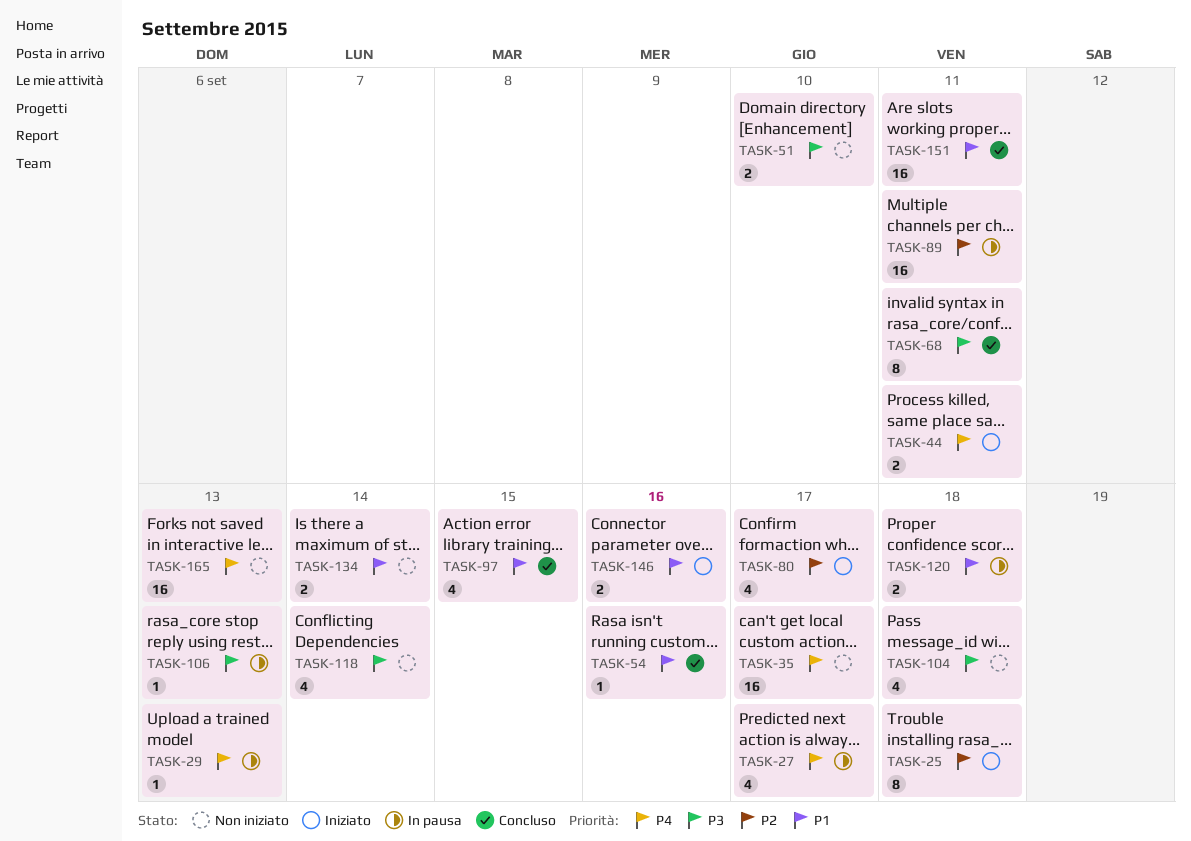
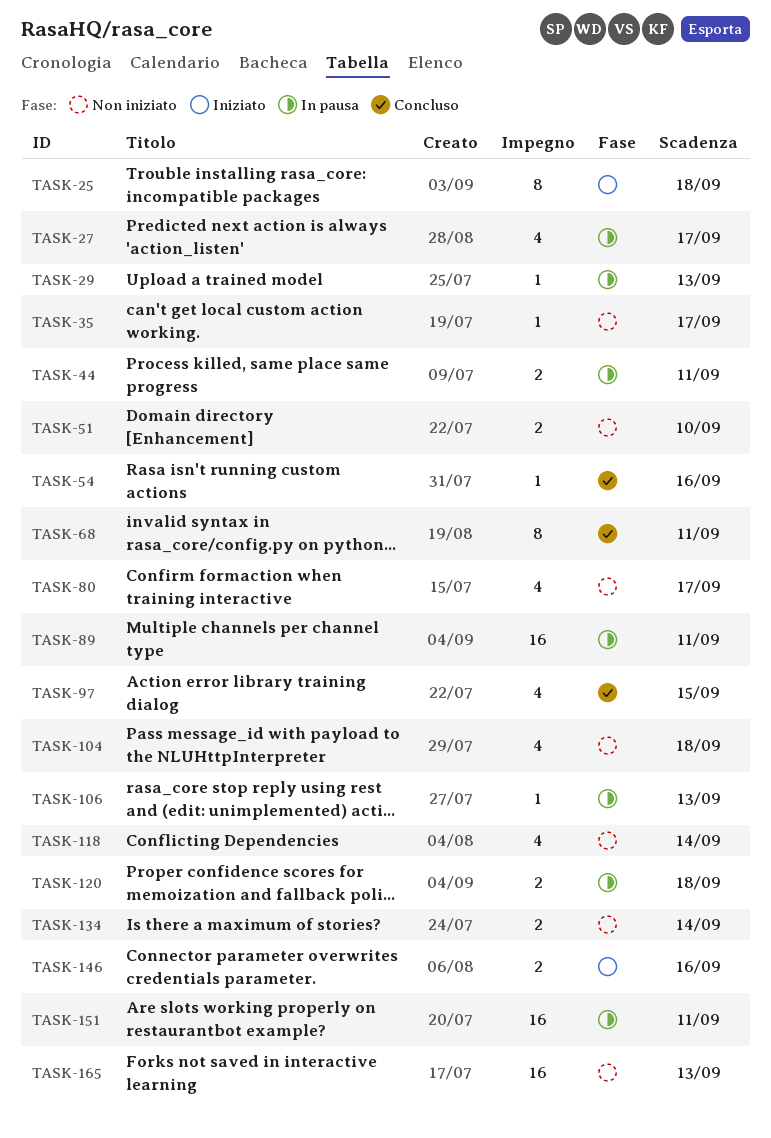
TASK-35, estimate: 16 -> 1
TASK-44, status: Iniziato -> In pausa
TASK-80, status: Iniziato -> Non iniziato
TASK-151, status: Concluso -> In pausa

